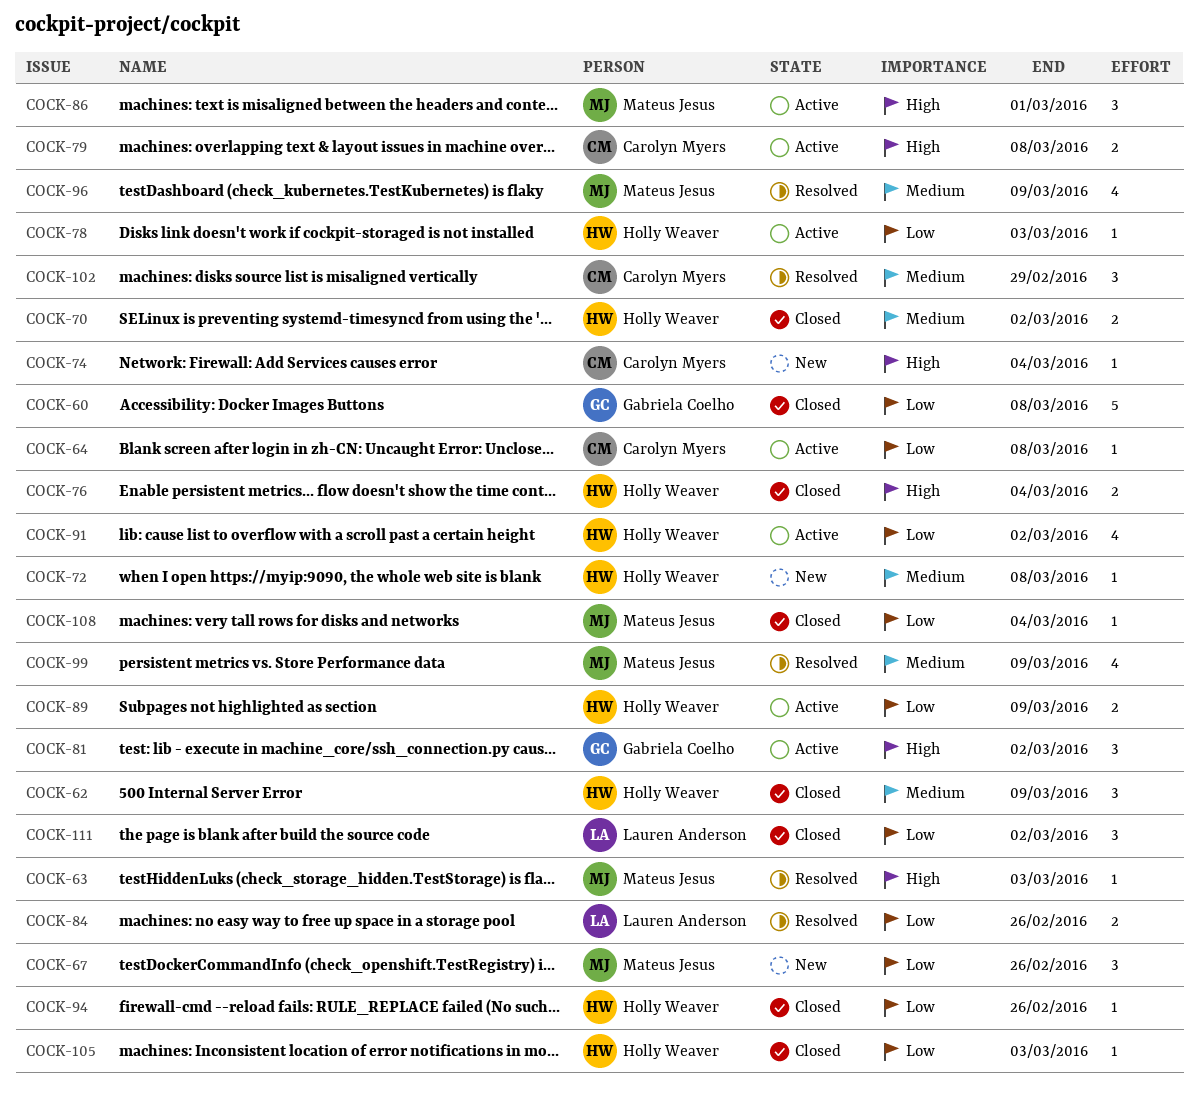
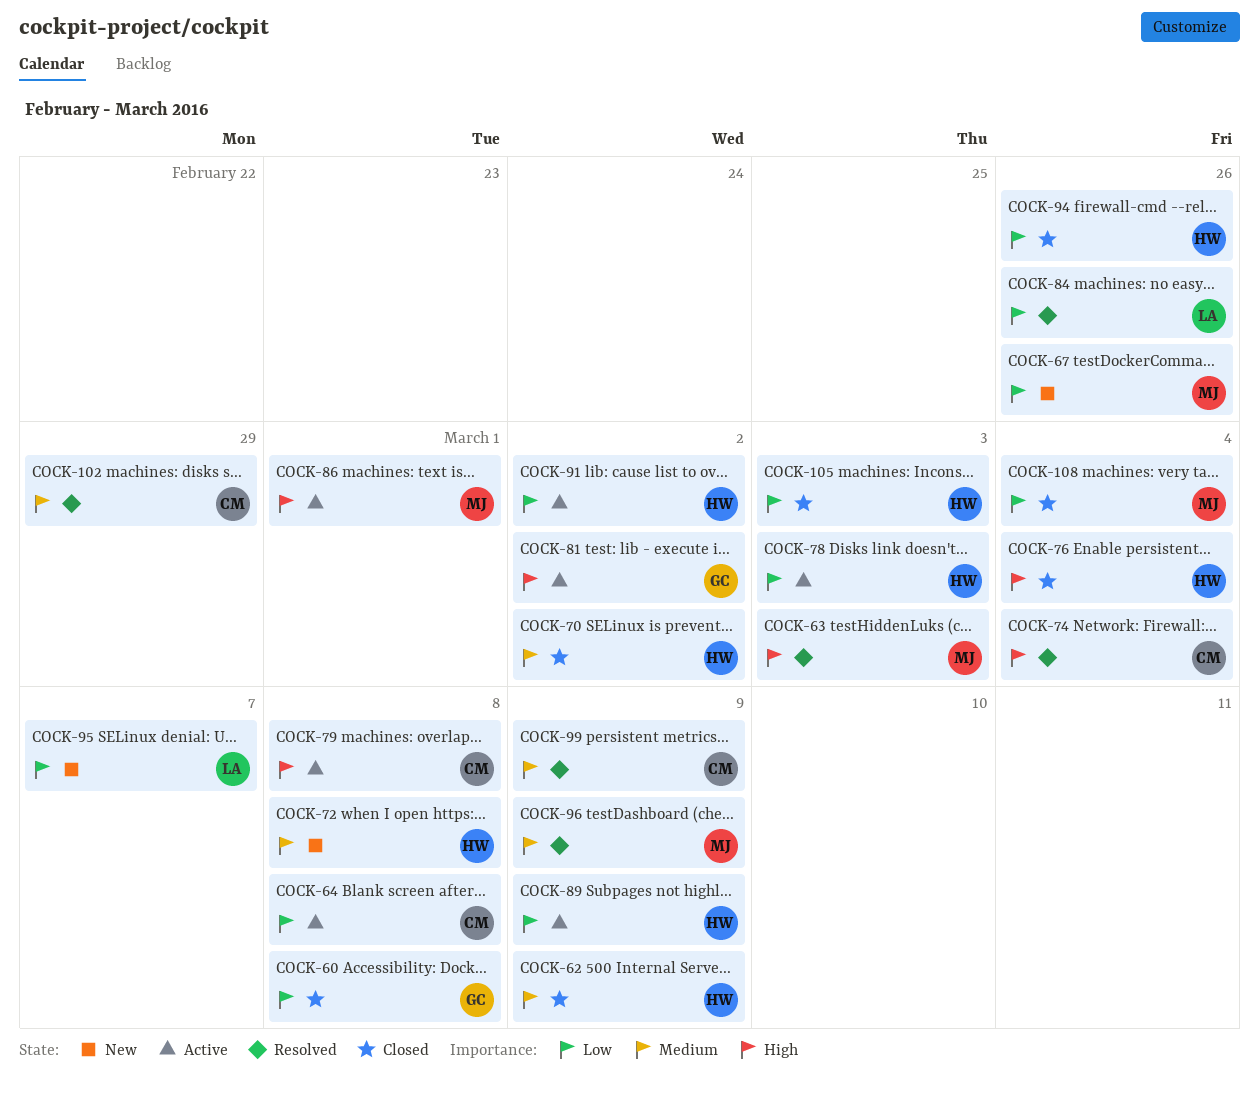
COCK-74, status: New -> Resolved
COCK-95: none -> present
COCK-99, owner: Mateus Jesus -> Carolyn Myers
COCK-111: present -> none

